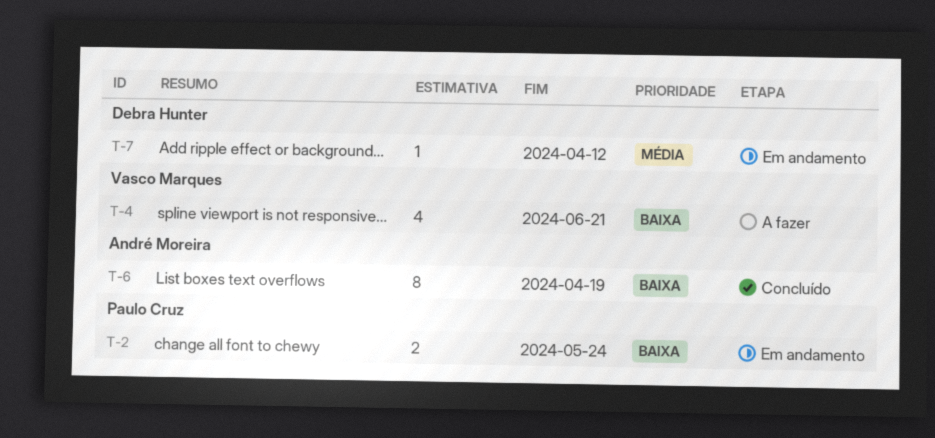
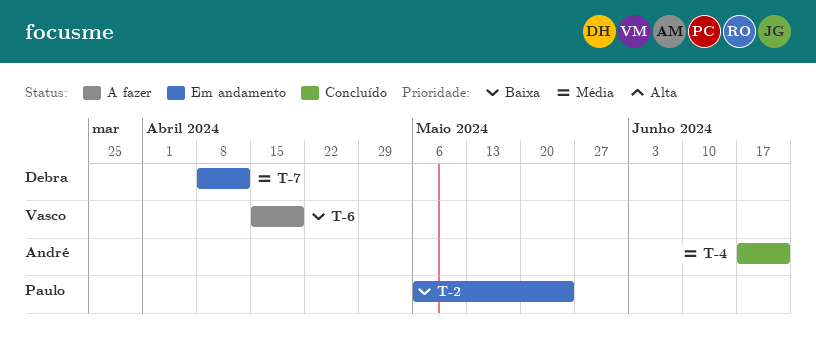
T-4, status: A fazer -> Concluído
T-4, owner: Vasco Marques -> André Moreira
T-4, priority: Baixa -> Média
T-6, status: Concluído -> A fazer
T-6, owner: André Moreira -> Vasco Marques

